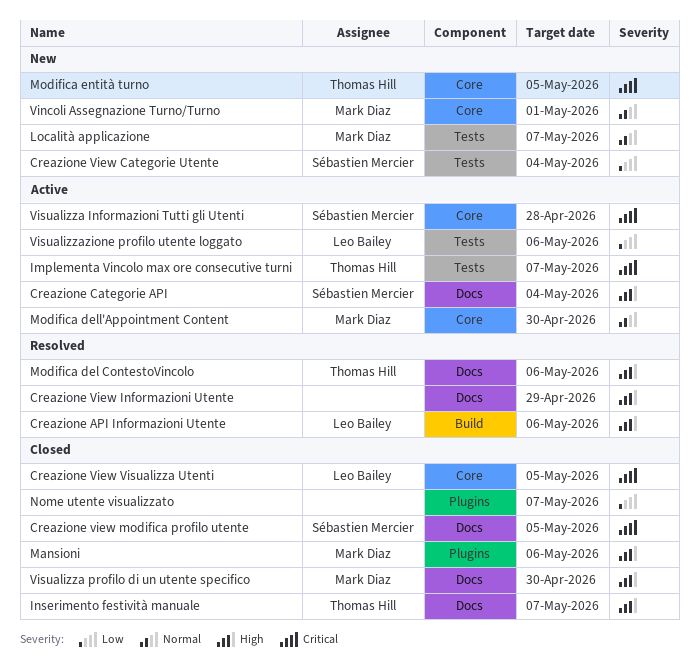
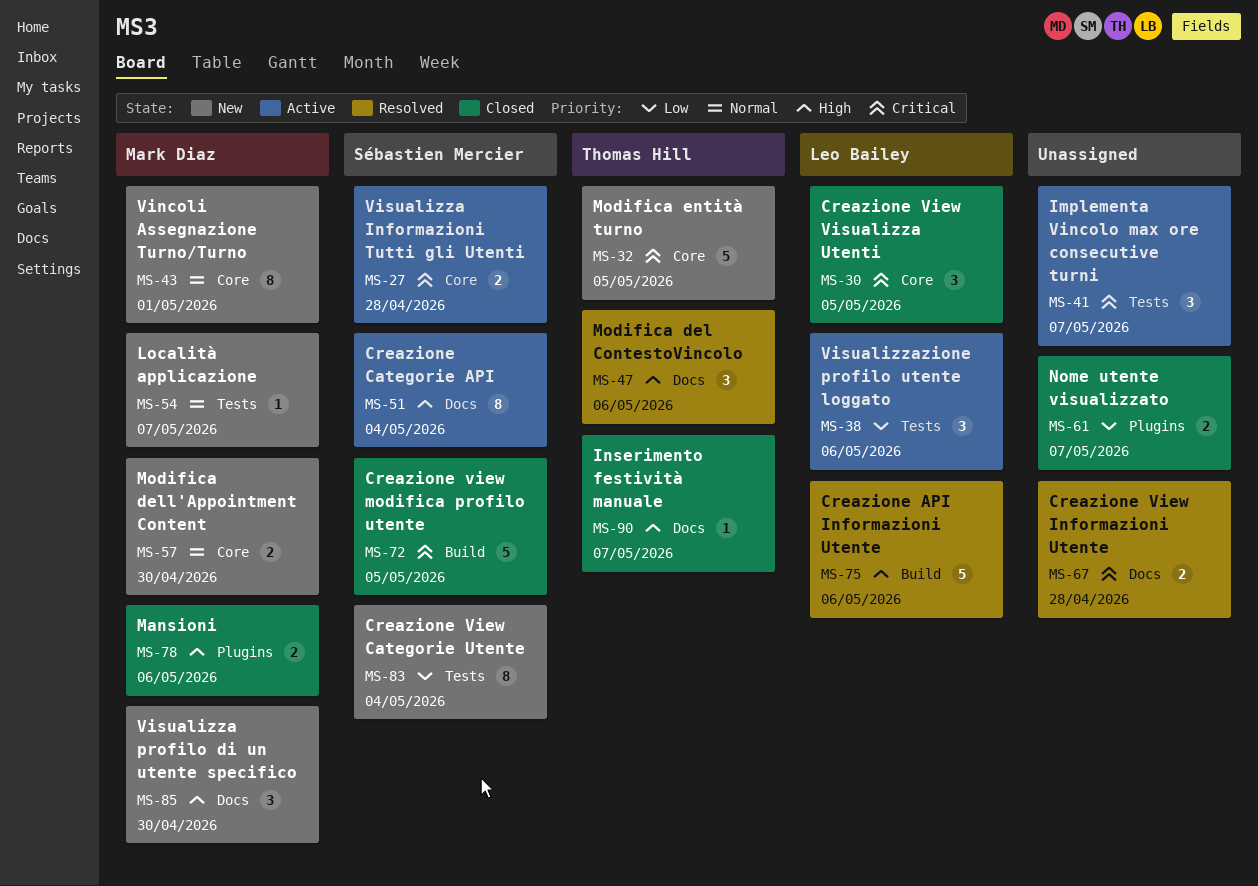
Creazione View Informazioni Utente, priority: High -> Critical
Creazione View Informazioni Utente, due: Apr 29 -> Apr 28
Creazione view modifica profilo utente, label: Docs -> Build
Implementa Vincolo max ore consecutive turni, owner: Thomas Hill -> none
Modifica dell'Appointment Content, status: Active -> New
Visualizza profilo di un utente specifico, status: Closed -> New

